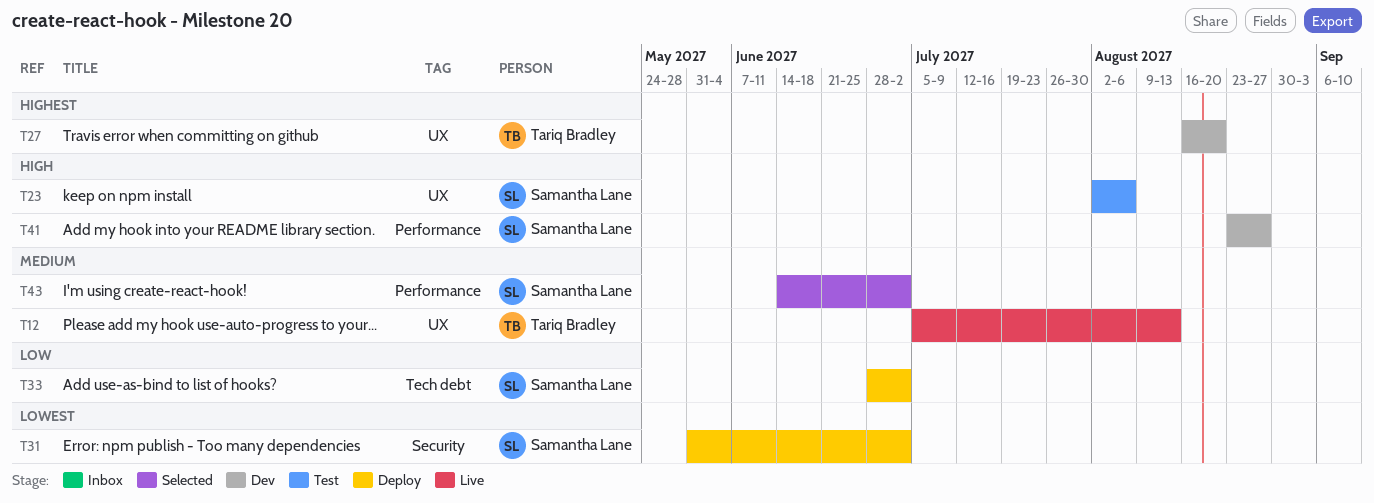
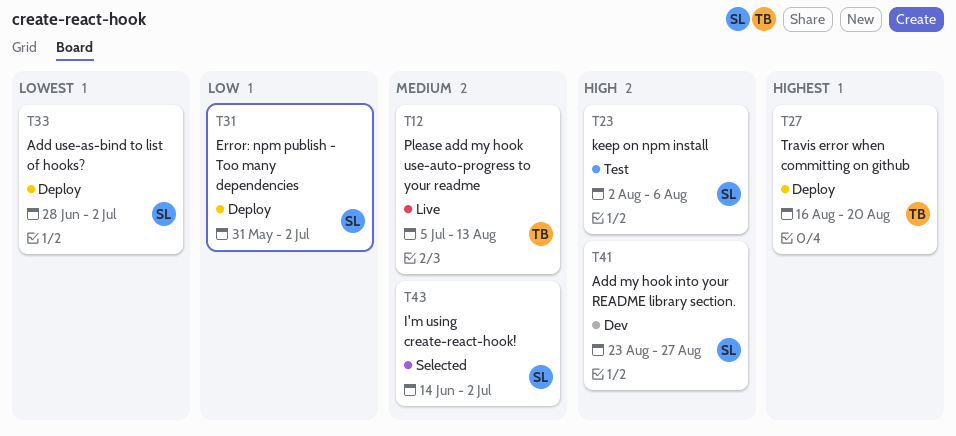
T27, status: Dev -> Deploy
T31, priority: Lowest -> Low
T33, priority: Low -> Lowest

